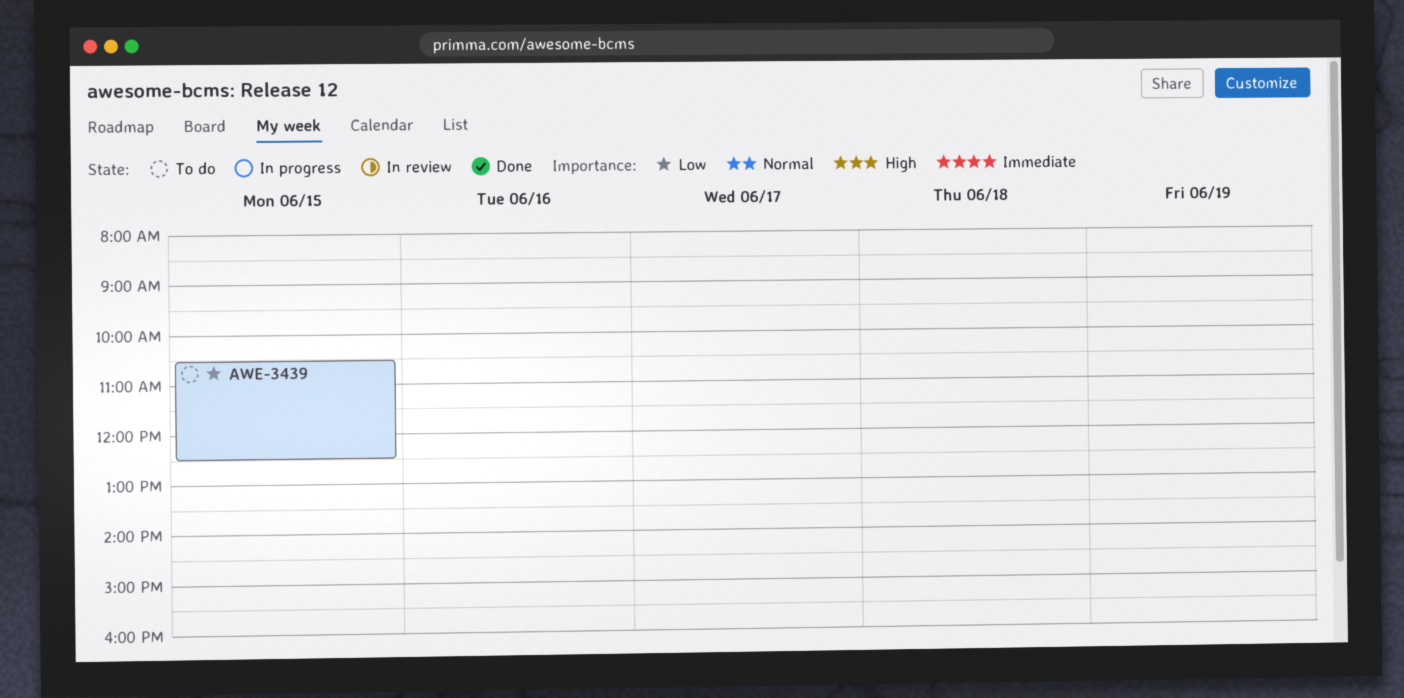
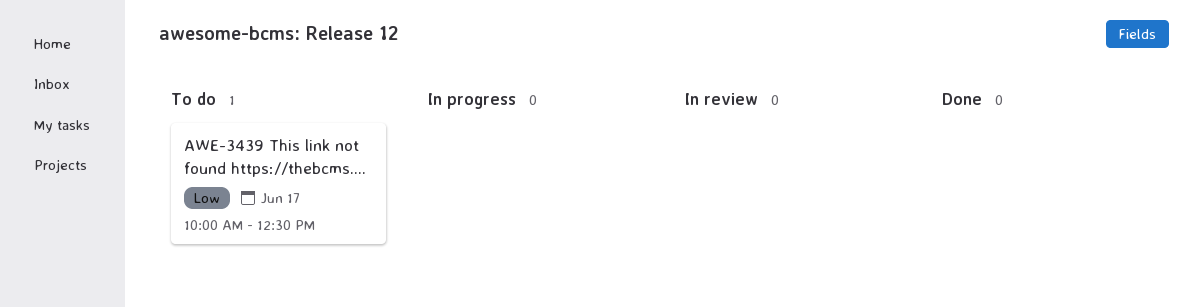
AWE-3439, day: Jun 15 -> Jun 17
AWE-3439, begins: 10:30 -> 10:00

